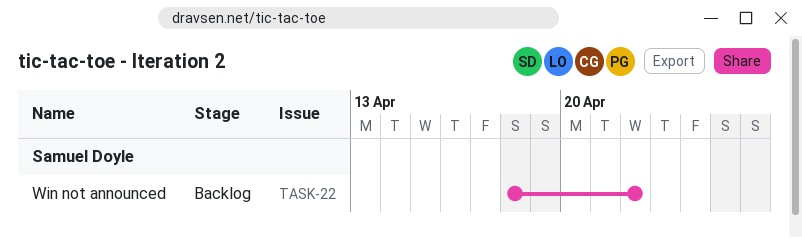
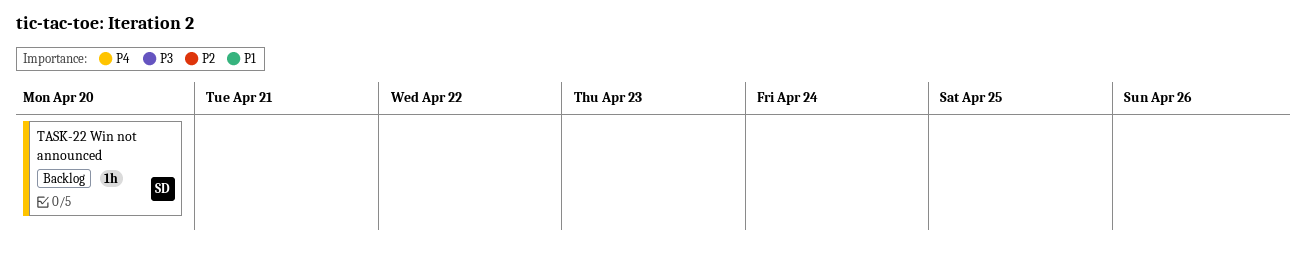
TASK-22, due: Apr 22 -> Apr 20

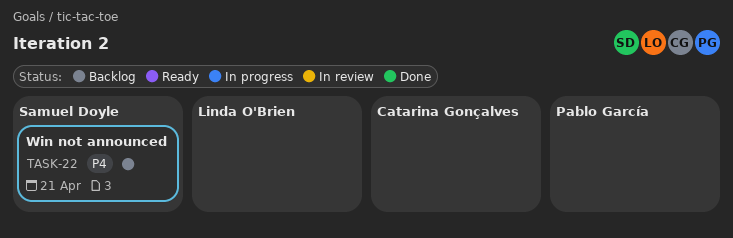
TASK-22, due: Apr 20 -> Apr 21

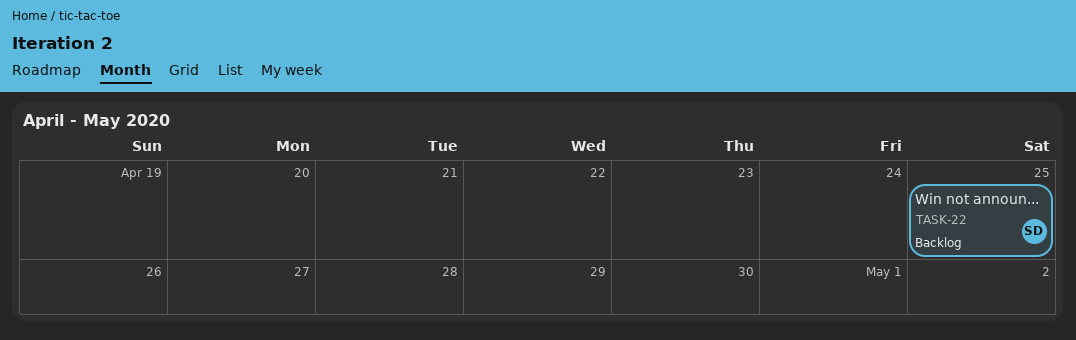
TASK-22, due: Apr 21 -> Apr 25

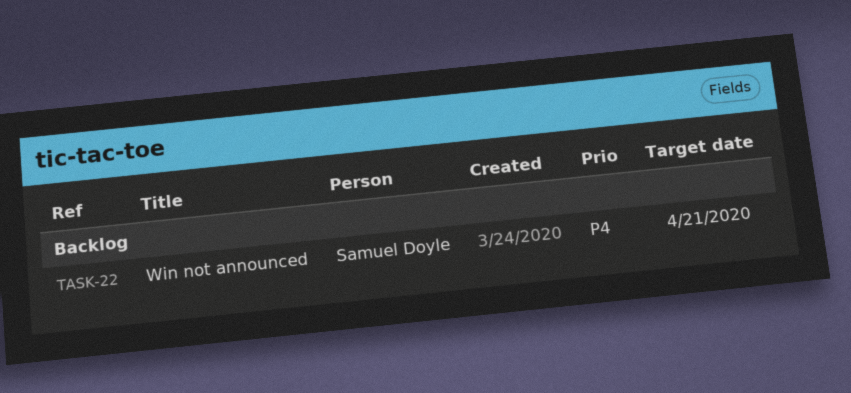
TASK-22, due: Apr 25 -> Apr 21

